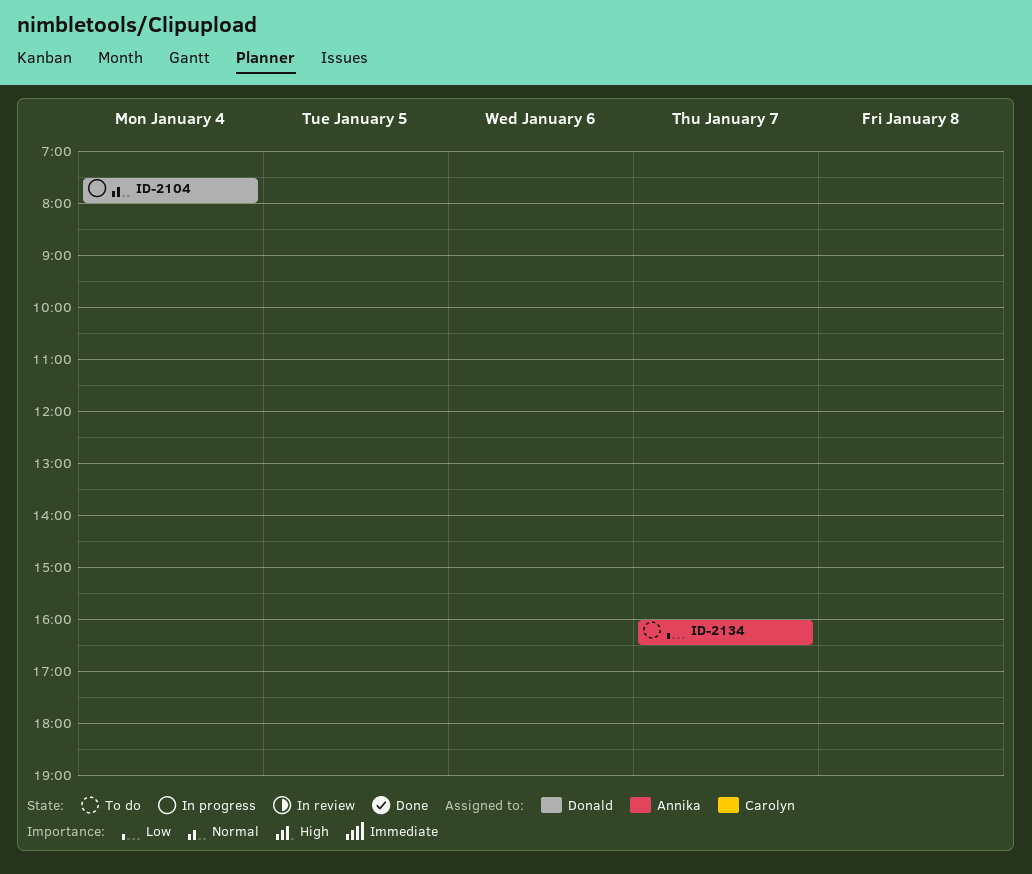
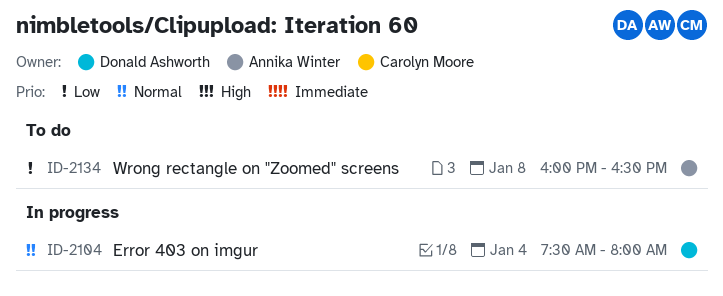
ID-2134, day: Jan 7 -> Jan 8

